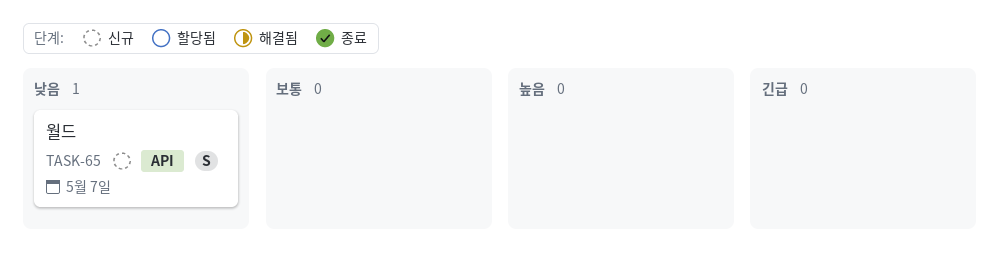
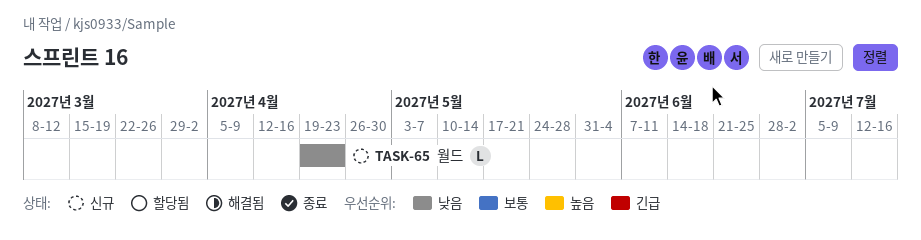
TASK-65, estimate: S -> L
TASK-65, due: May 7 -> Apr 23

